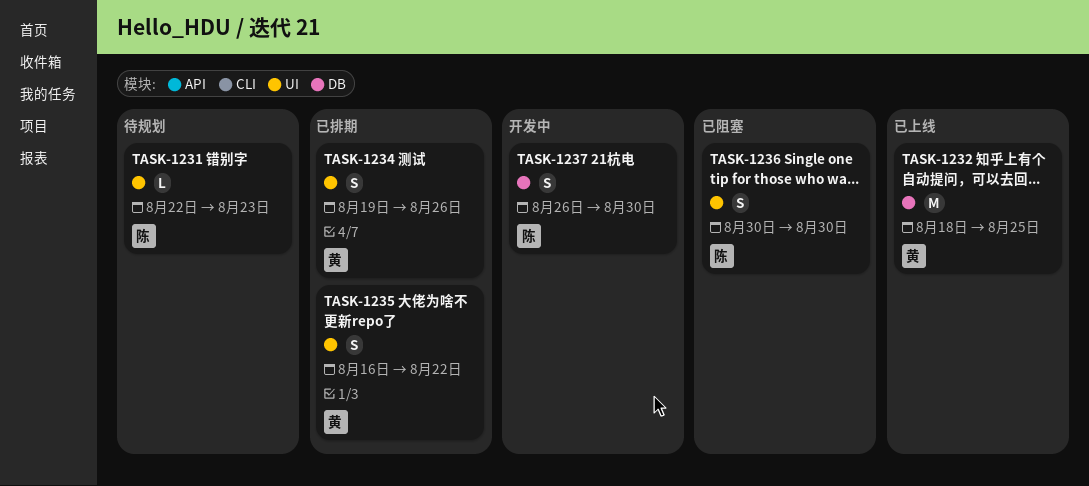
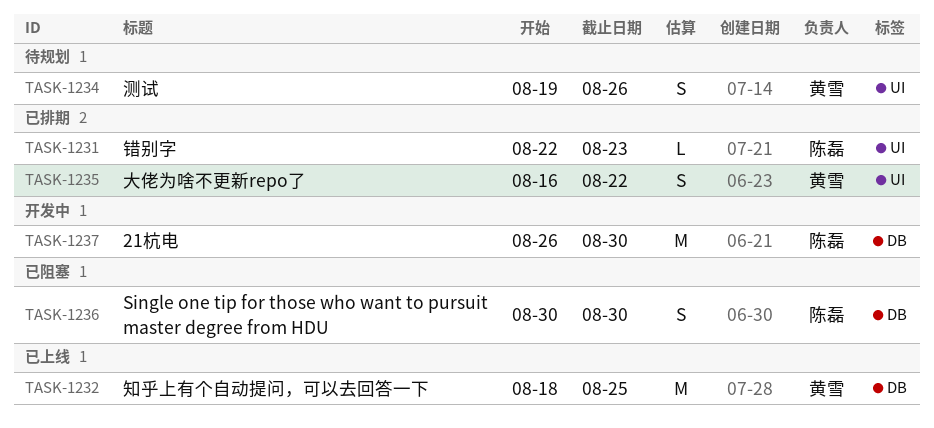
TASK-1231, status: 待规划 -> 已排期
TASK-1234, status: 已排期 -> 待规划
TASK-1236, label: UI -> DB
TASK-1237, estimate: S -> M

